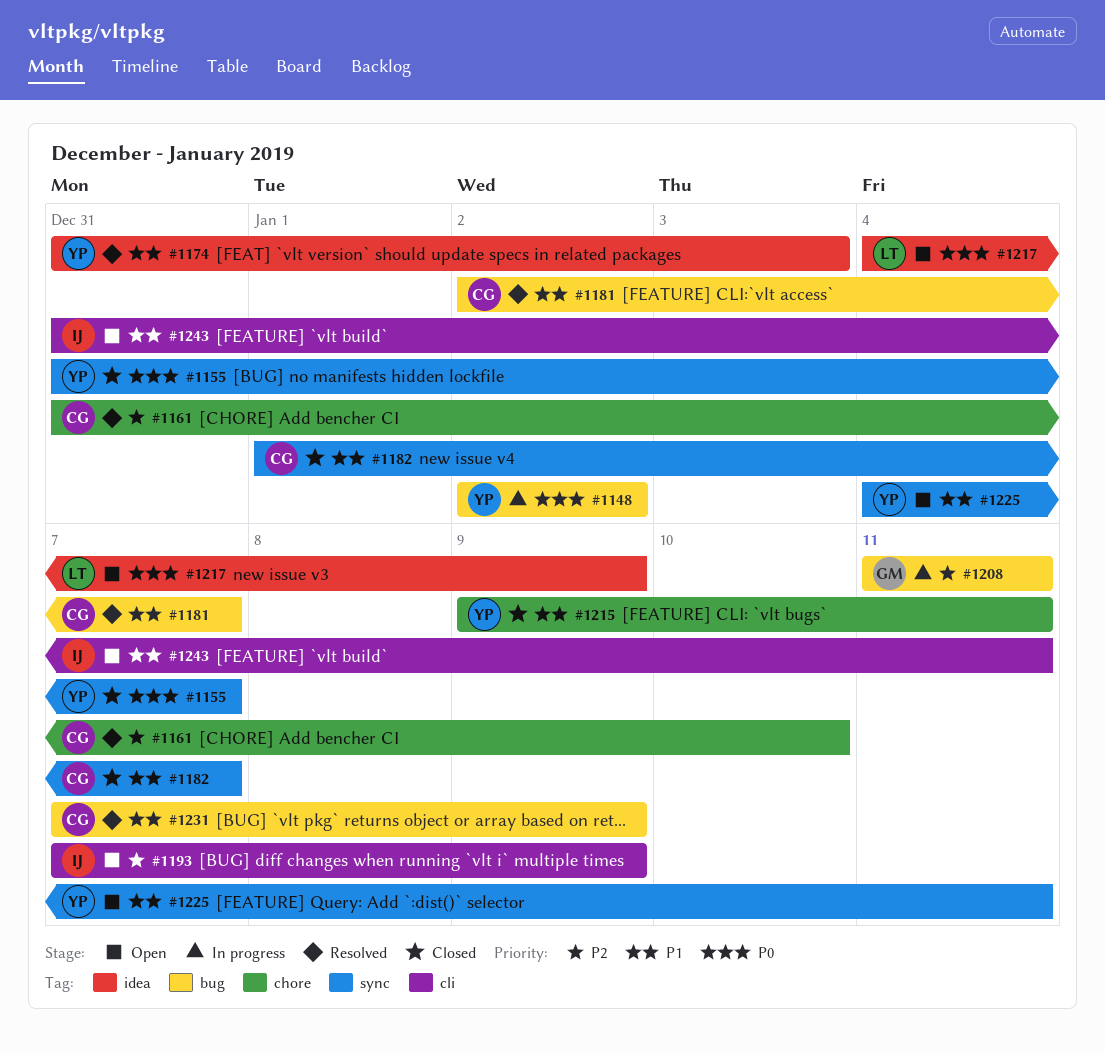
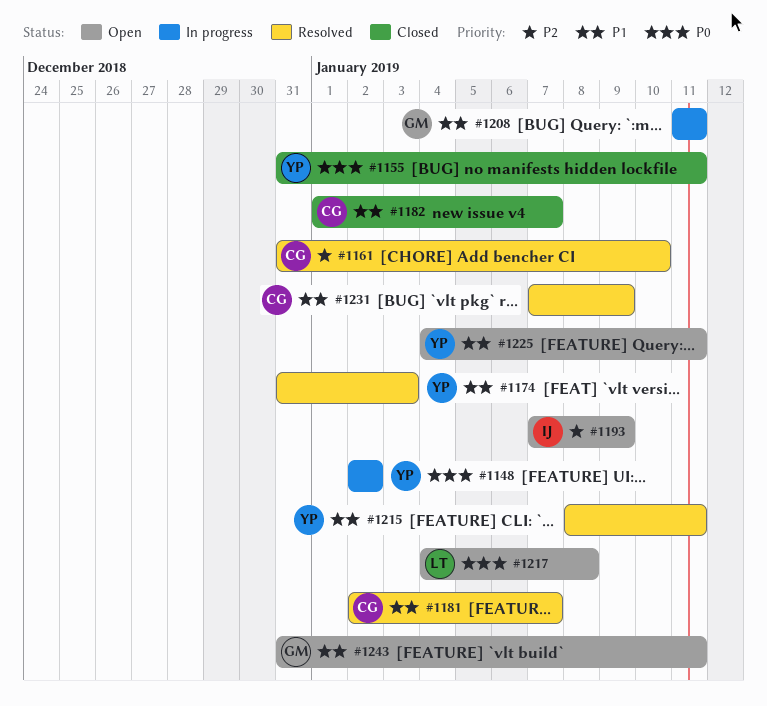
#1155, due: Jan 7 -> Jan 11
#1208, priority: P2 -> P1
#1215, status: Closed -> Resolved
#1215, start: Jan 9 -> Jan 8
#1217, due: Jan 9 -> Jan 8
#1243, owner: IJ -> GM

